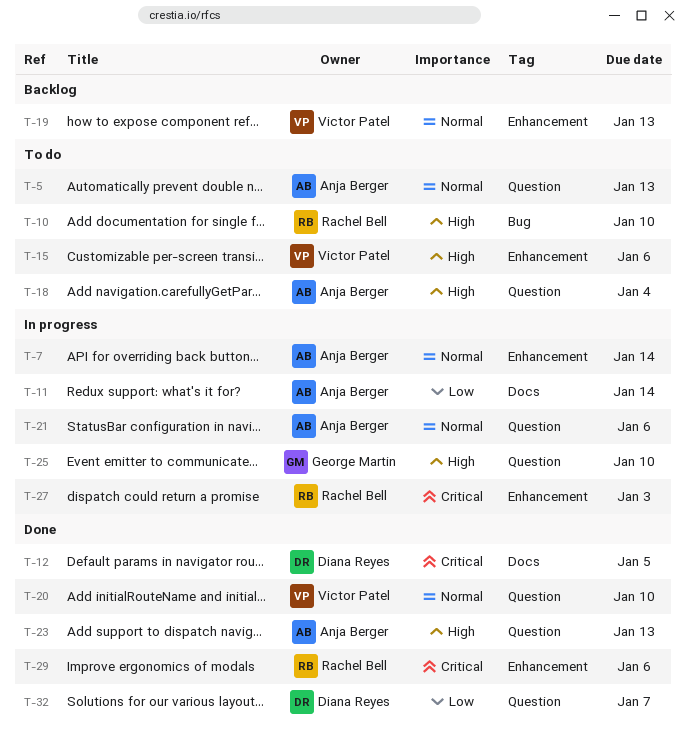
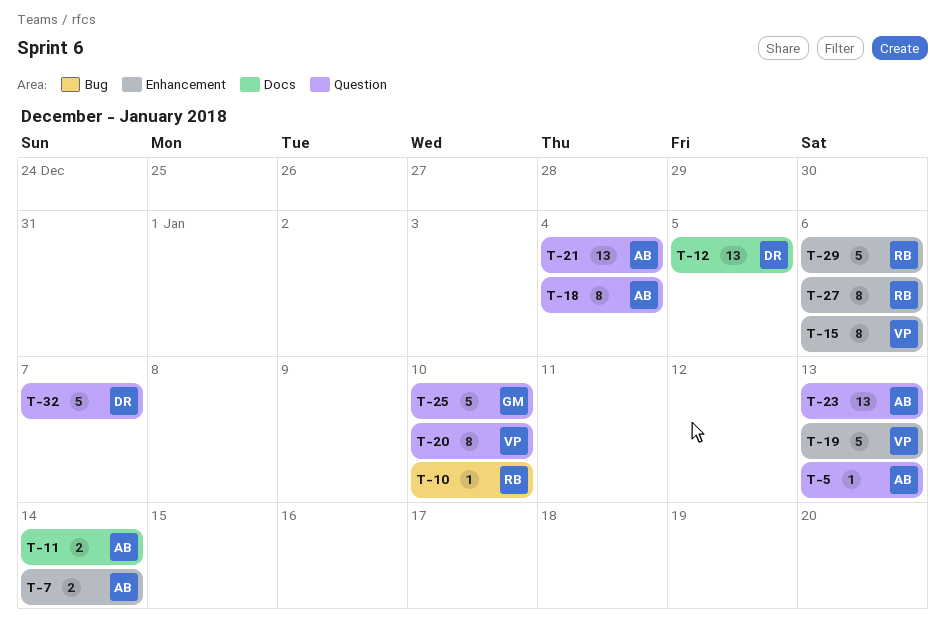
T-21, due: Jan 6 -> Jan 4
T-27, due: Jan 3 -> Jan 6

